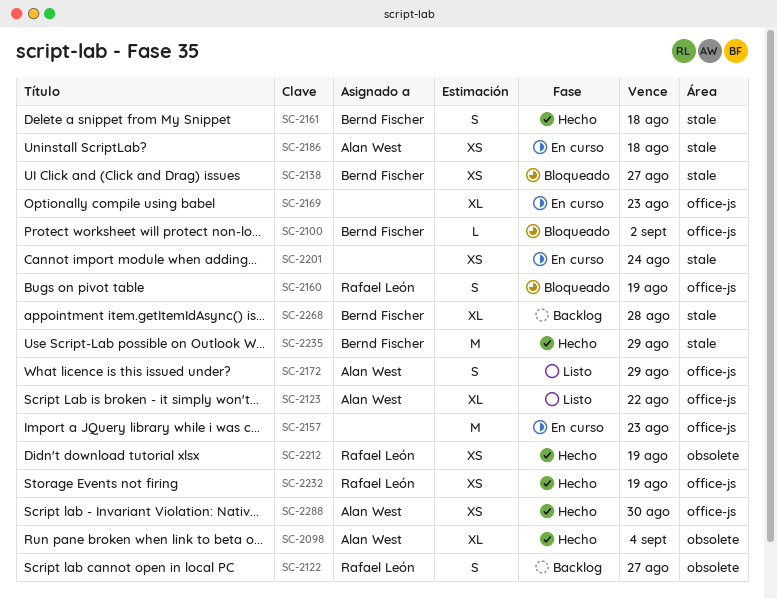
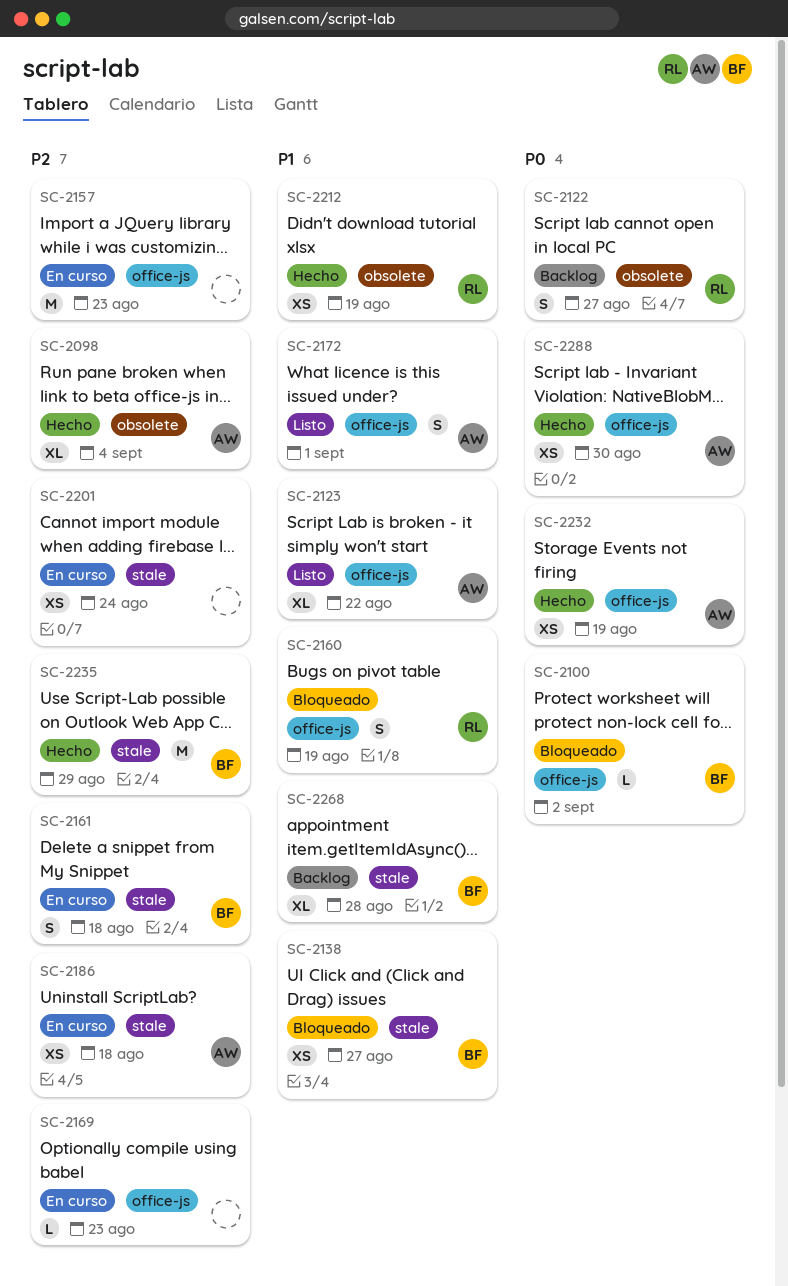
SC-2161, status: Hecho -> En curso
SC-2169, estimate: XL -> L
SC-2172, due: Aug 29 -> Sep 1
SC-2232, owner: Rafael León -> Alan West

